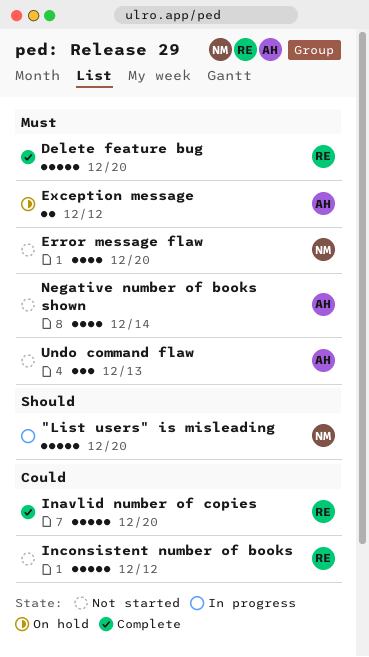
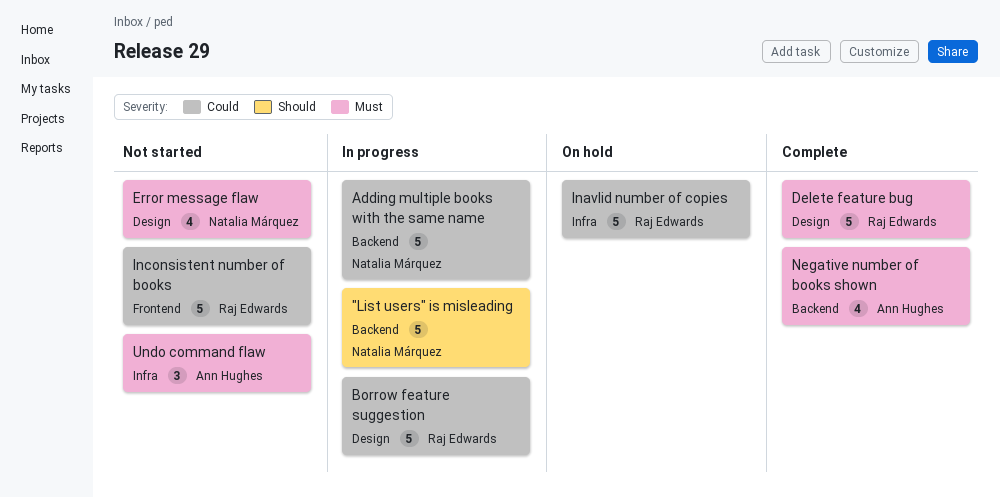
Adding multiple books with the same name: none -> present
Borrow feature suggestion: none -> present
Exception message: present -> none
Inavlid number of copies, status: Complete -> On hold
Negative number of books shown, status: Not started -> Complete

